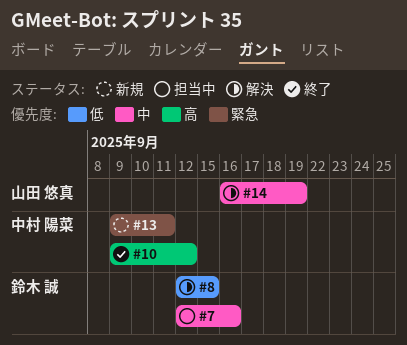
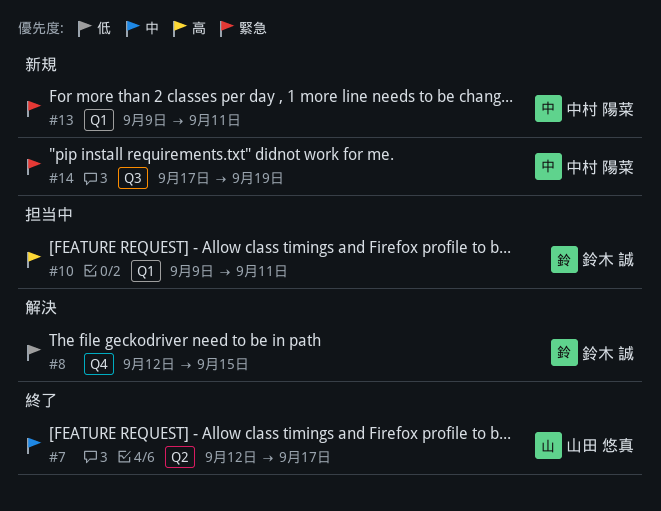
#7, status: 担当中 -> 終了
#7, owner: 鈴木 誠 -> 山田 悠真
#7, due: Sep 16 -> Sep 17
#10, status: 終了 -> 担当中
#10, owner: 中村 陽菜 -> 鈴木 誠
#10, due: Sep 12 -> Sep 11
#14, status: 解決 -> 新規
#14, owner: 山田 悠真 -> 中村 陽菜
#14, priority: 中 -> 緊急
#14, start: Sep 16 -> Sep 17

